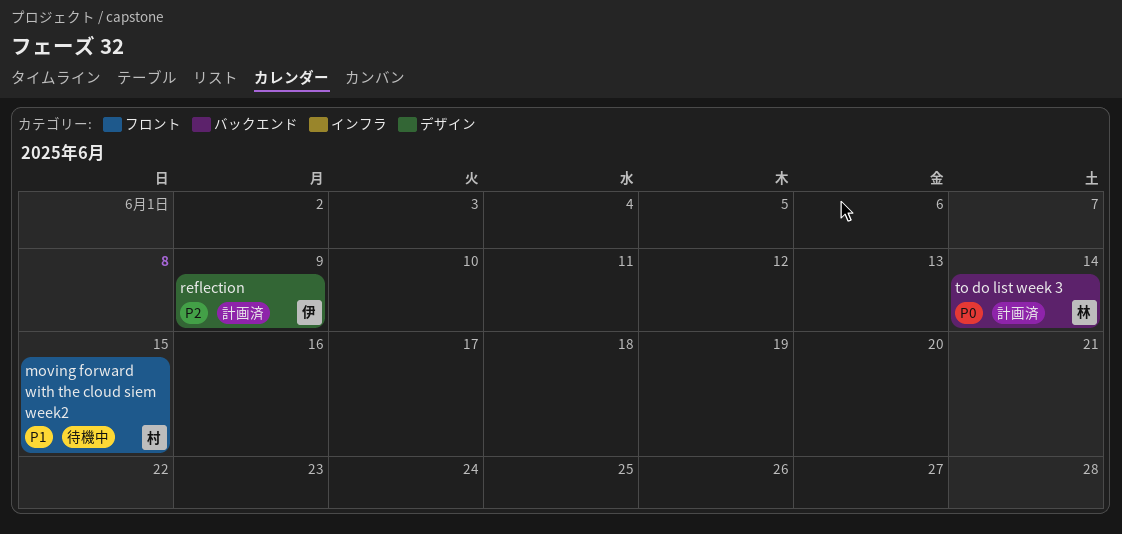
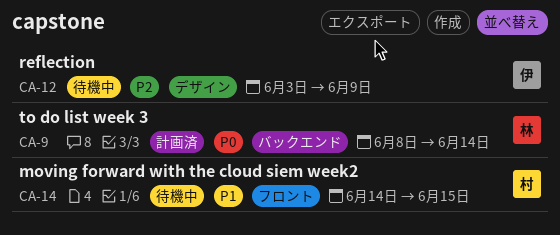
reflection, status: 計画済 -> 待機中

